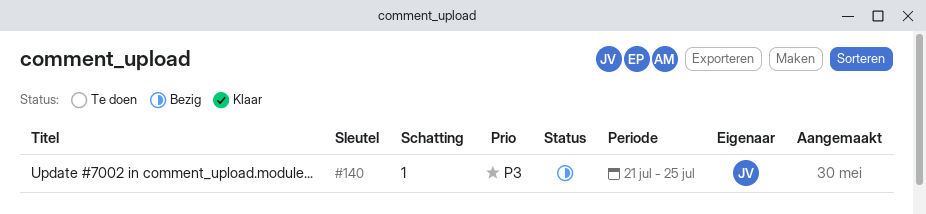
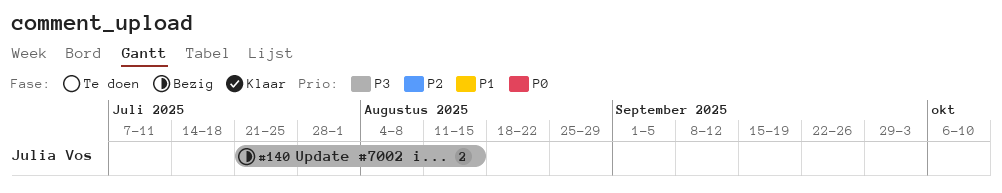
#140, estimate: 1 -> 2
#140, due: Jul 25 -> Aug 15

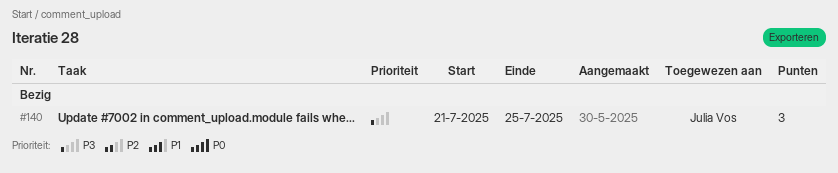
#140, estimate: 2 -> 3
#140, due: Aug 15 -> Jul 25

